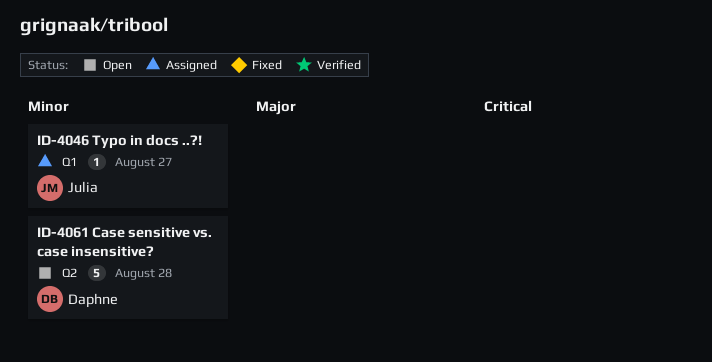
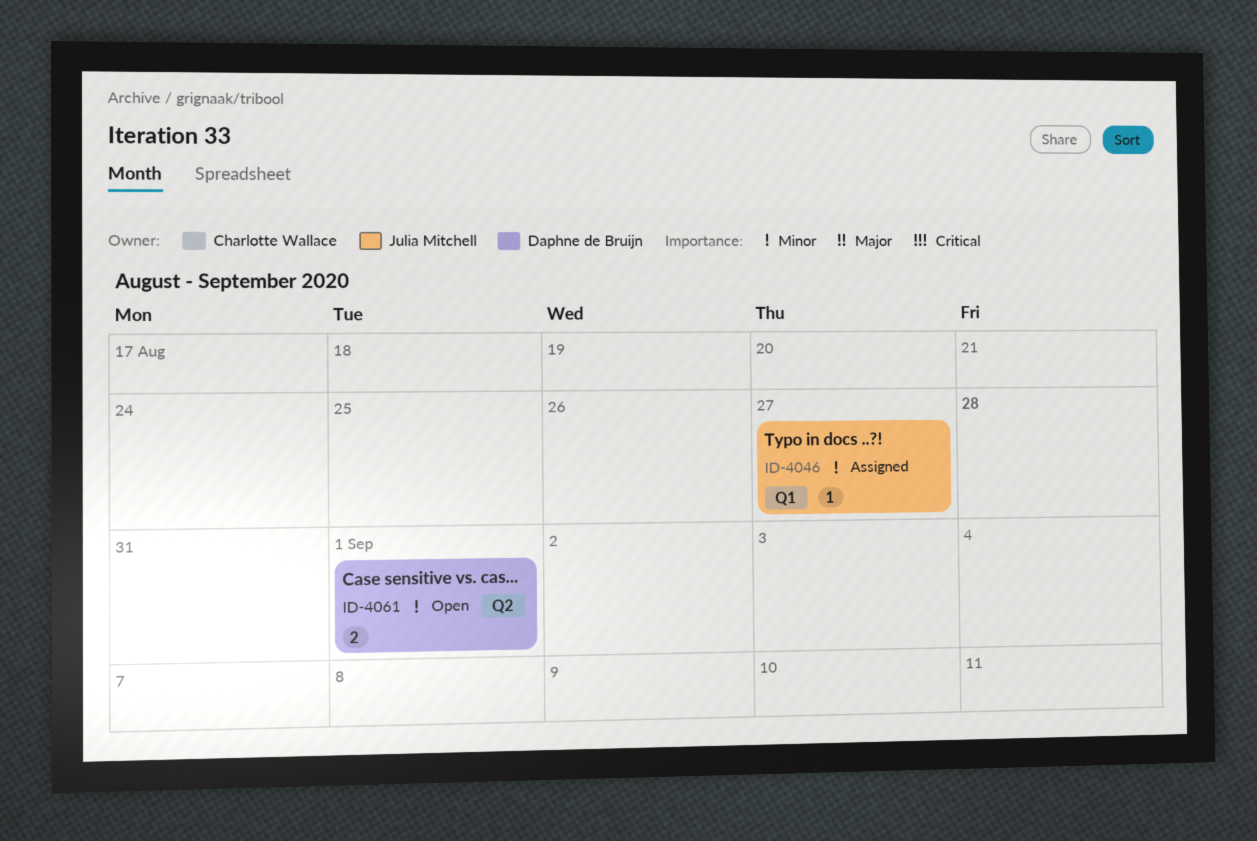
ID-4061, estimate: 5 -> 2
ID-4061, due: Aug 28 -> Sep 1

